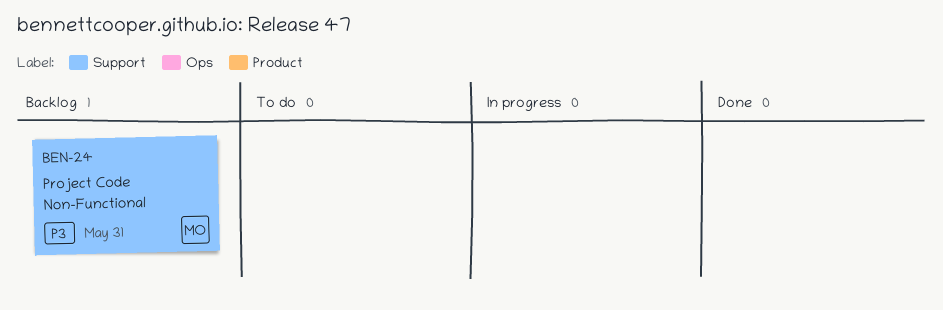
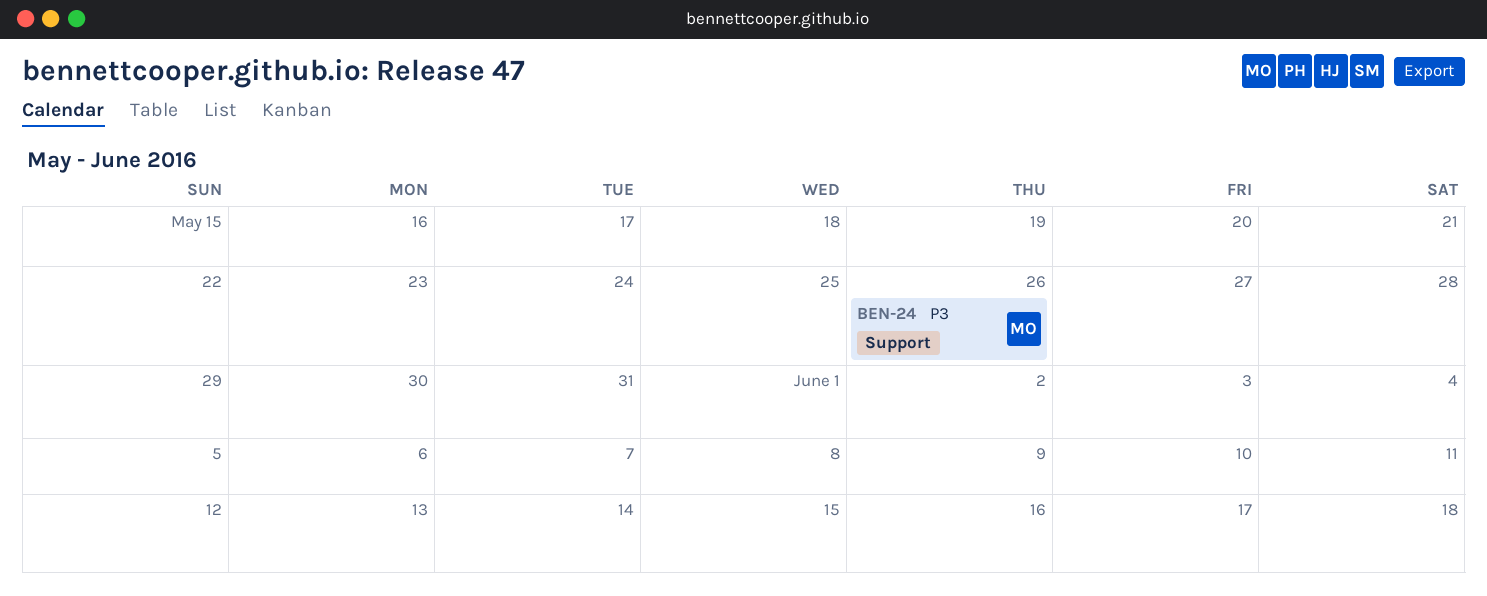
BEN-24, due: May 31 -> May 26

